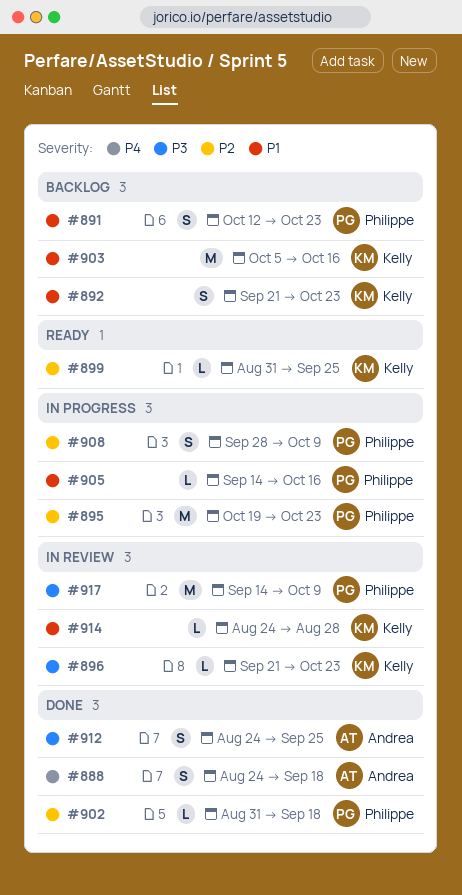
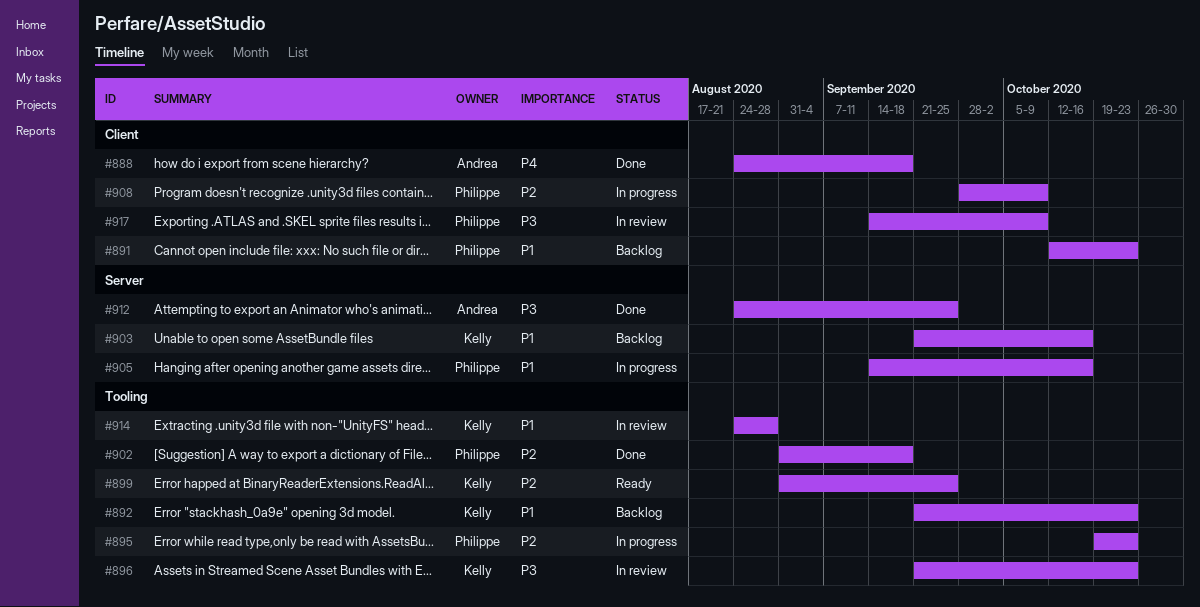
#903, start: Oct 5 -> Sep 21

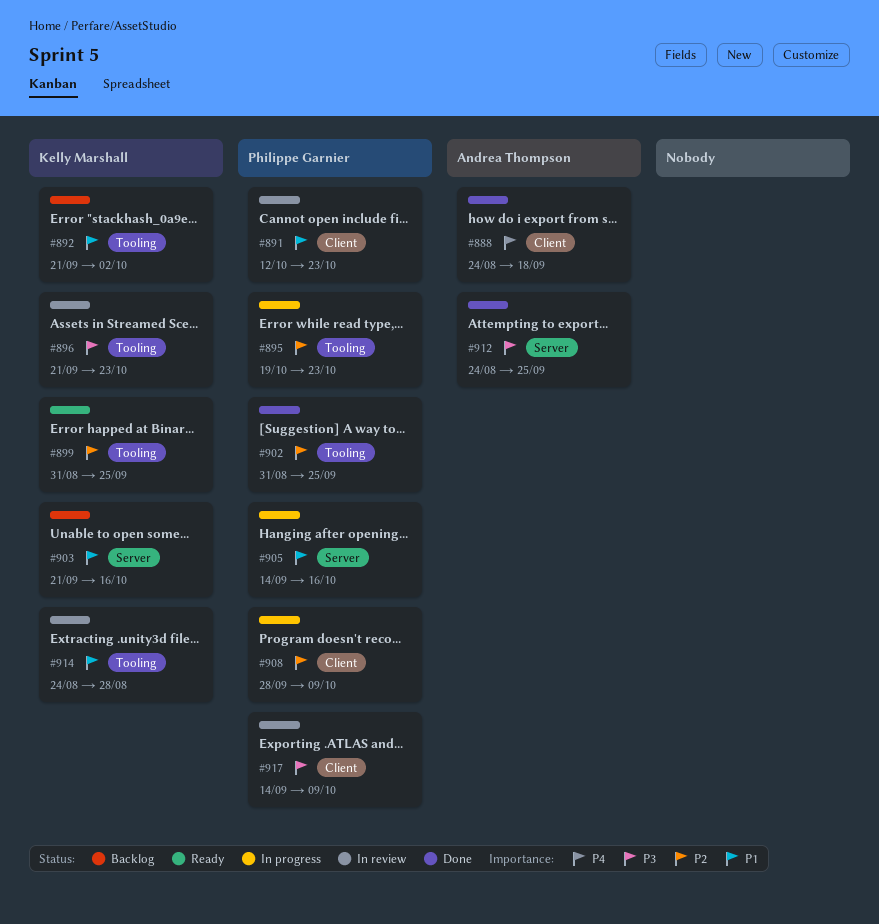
#891, status: Backlog -> In review
#892, due: Oct 23 -> Oct 2
#902, due: Sep 18 -> Sep 25

